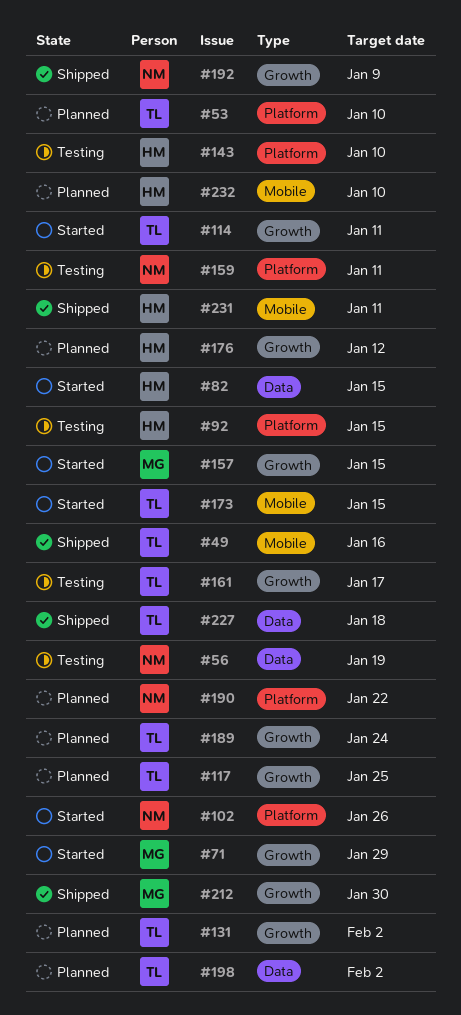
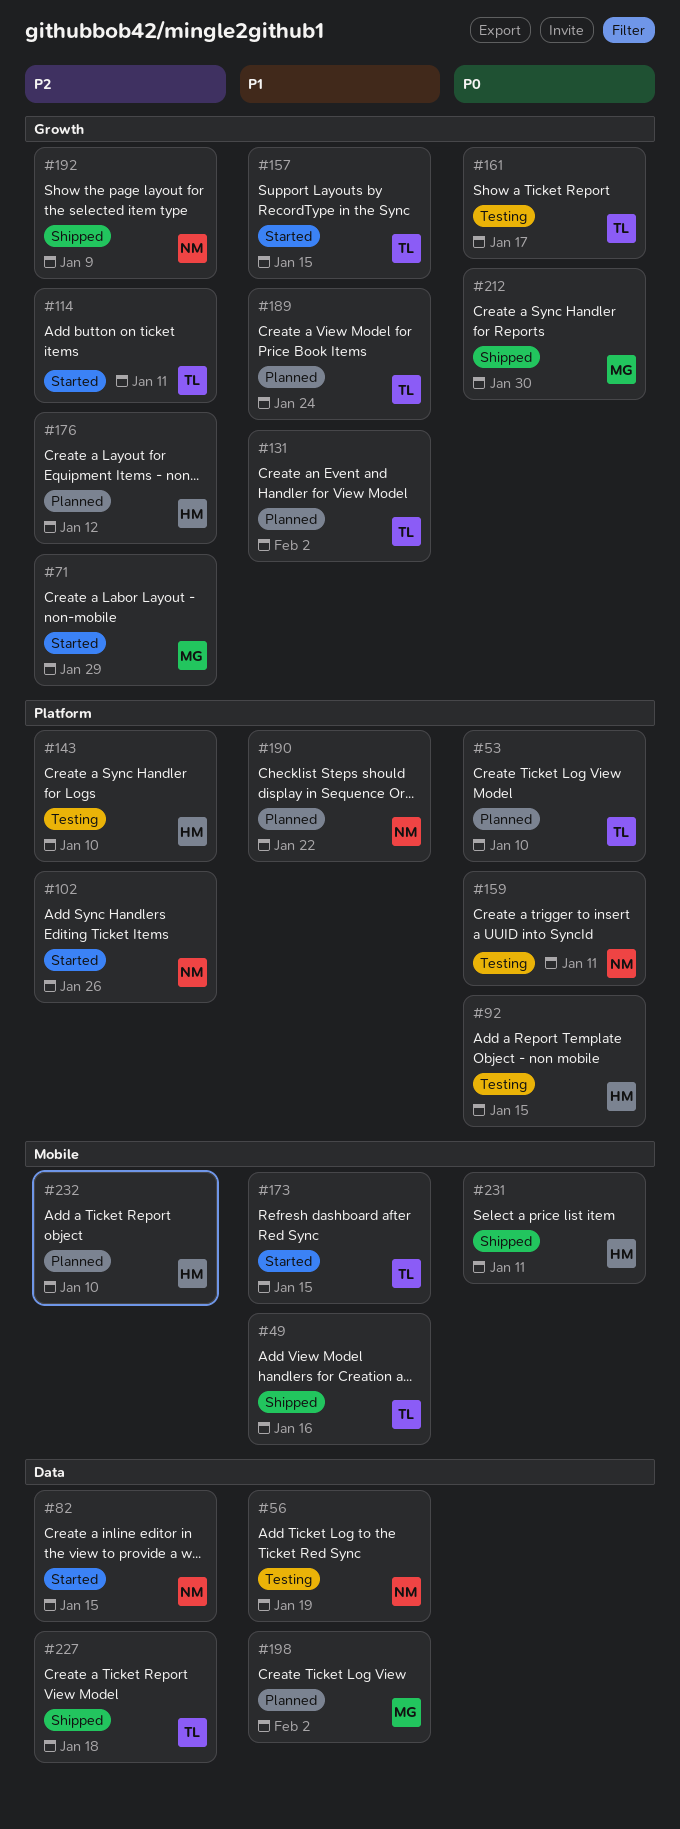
#82, owner: HM -> NM
#117: present -> none
#157, owner: MG -> TL
#198, owner: TL -> MG

